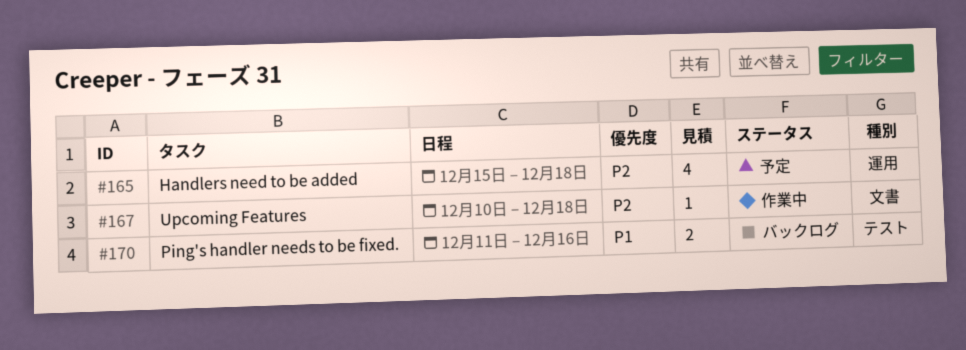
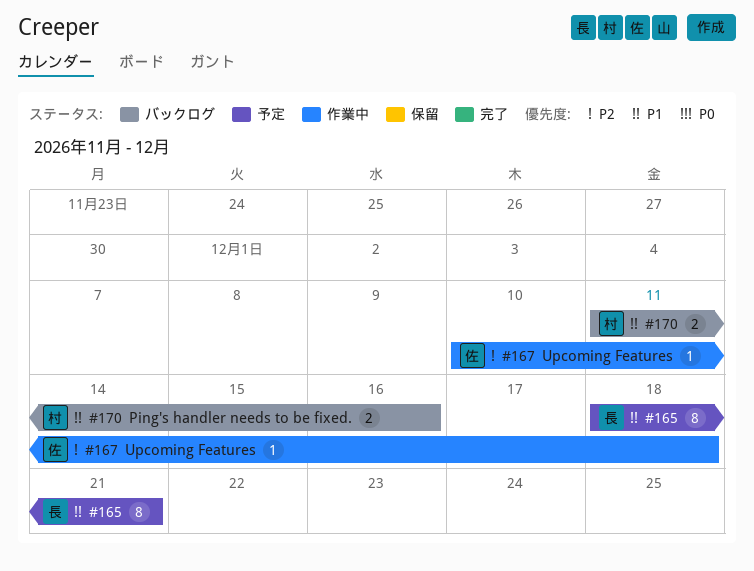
#165, priority: P2 -> P1
#165, estimate: 4 -> 8
#165, start: Dec 15 -> Dec 18
#165, due: Dec 18 -> Dec 21

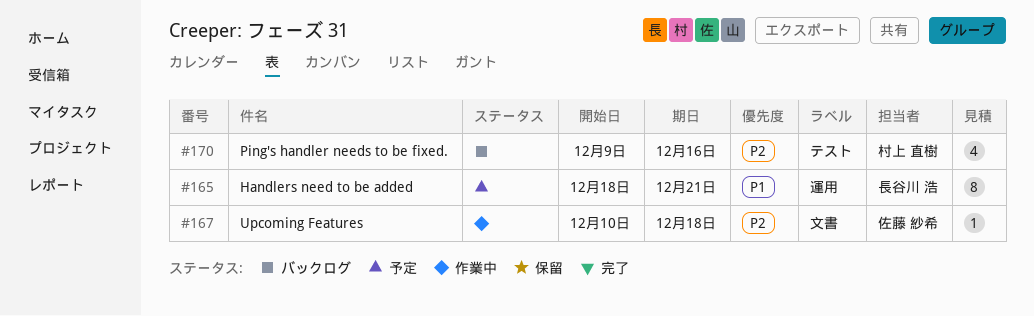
#170, priority: P1 -> P2
#170, estimate: 2 -> 4
#170, start: Dec 11 -> Dec 9

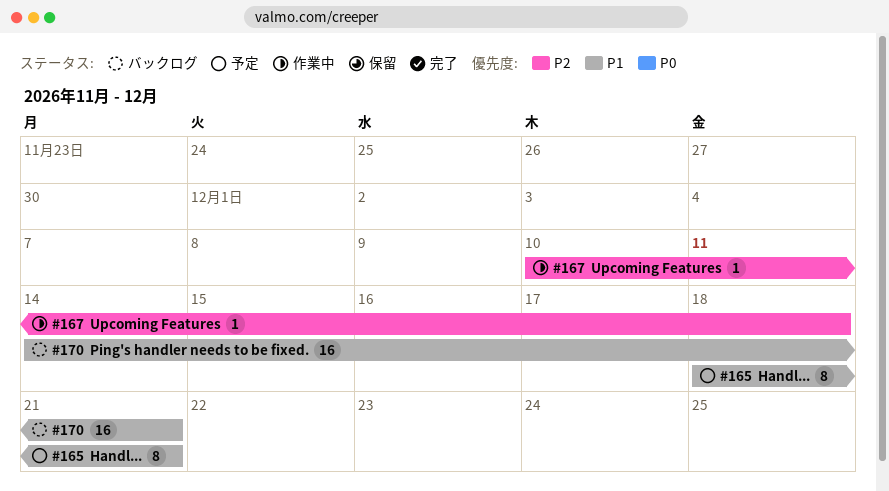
#170, priority: P2 -> P1
#170, estimate: 4 -> 16
#170, start: Dec 9 -> Dec 14
#170, due: Dec 16 -> Dec 21

